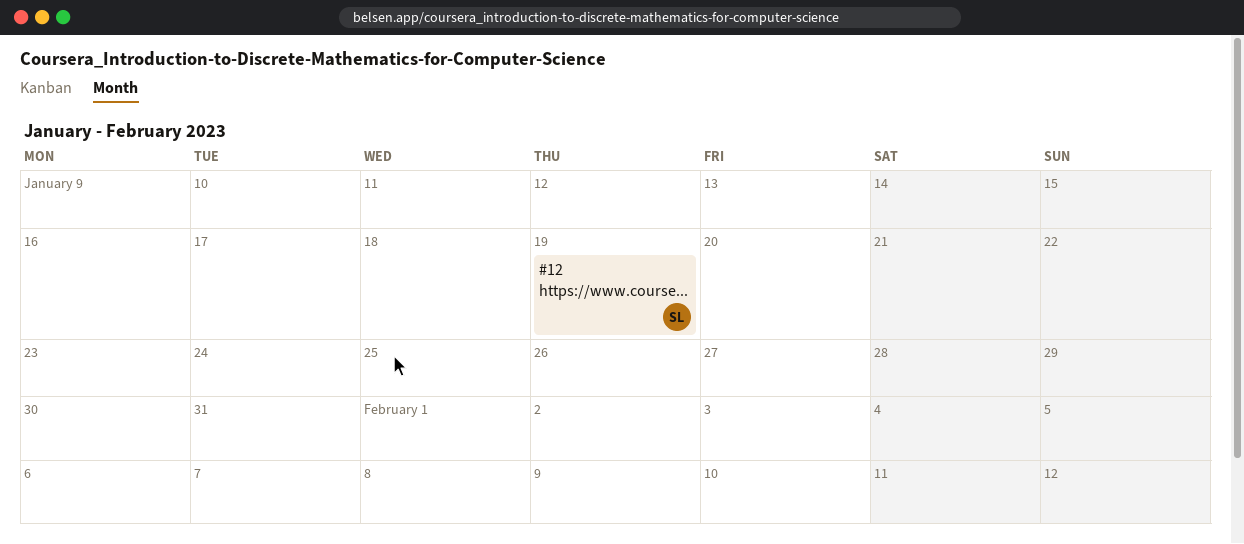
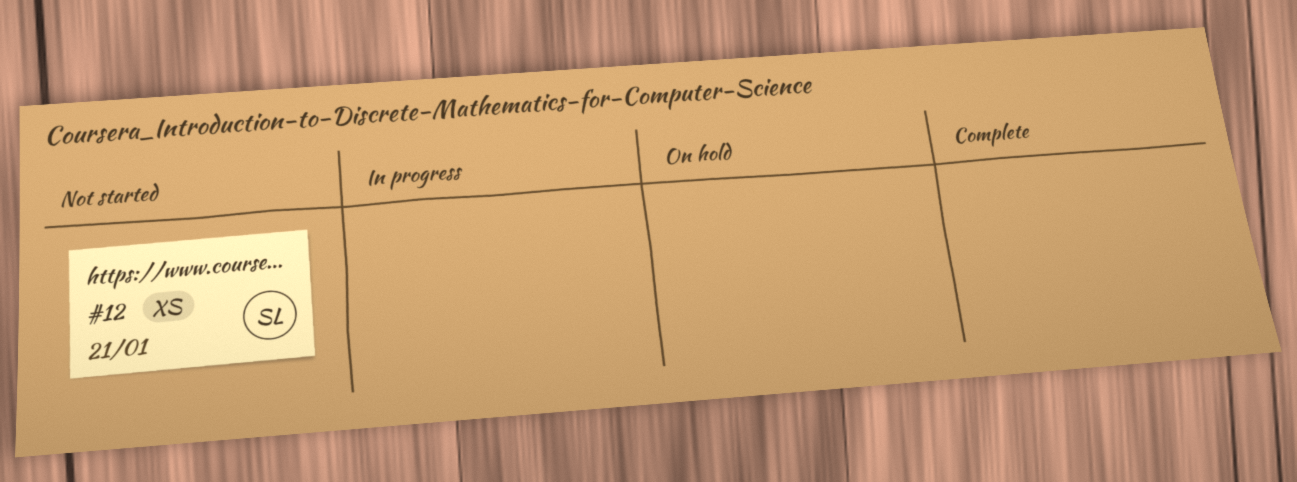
#12, due: Jan 19 -> Jan 21

